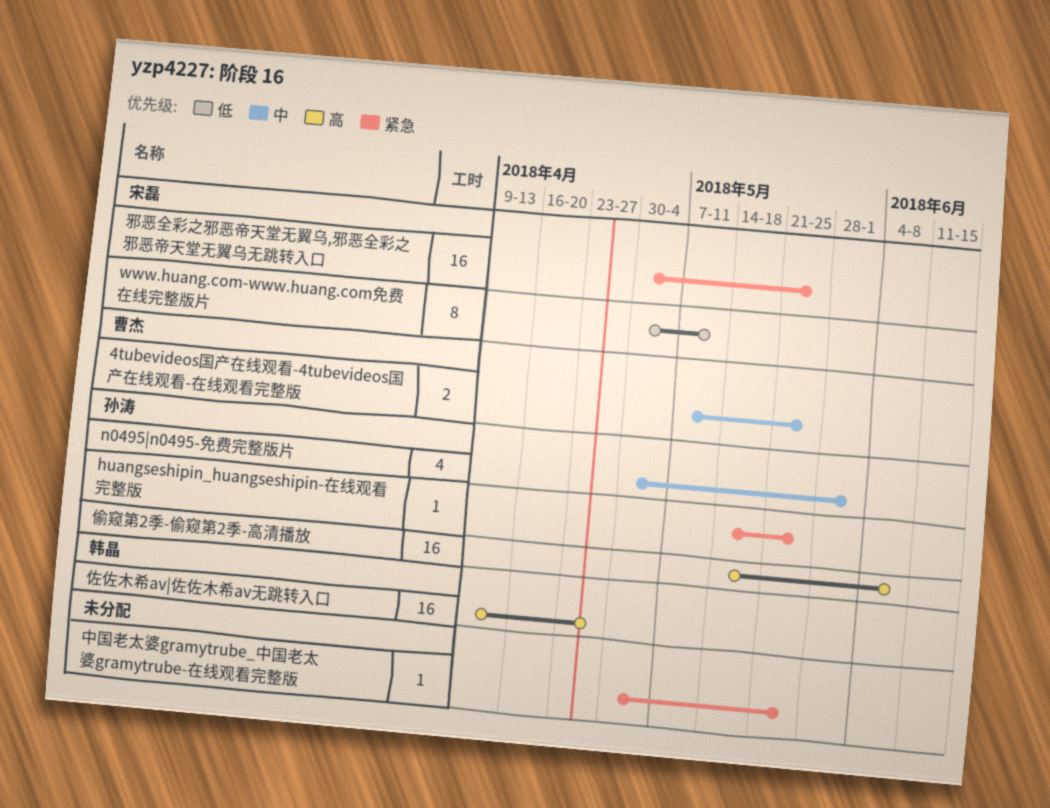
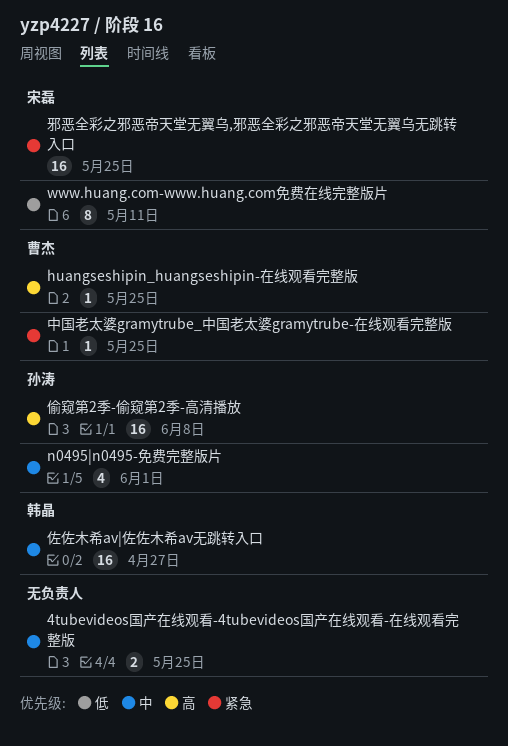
4tubevideos国产在线观看-4tubevideos国产在线观看-在线观看完整版, owner: 曹杰 -> none
huangseshipin_huangseshipin-在线观看完整版, owner: 孙涛 -> 曹杰
huangseshipin_huangseshipin-在线观看完整版, priority: 紧急 -> 高
中国老太婆gramytrube_中国老太婆gramytrube-在线观看完整版, owner: none -> 曹杰
佐佐木希av|佐佐木希av无跳转入口, priority: 高 -> 中

